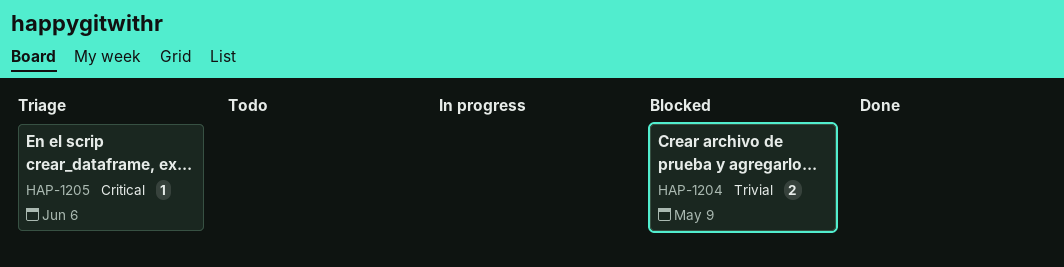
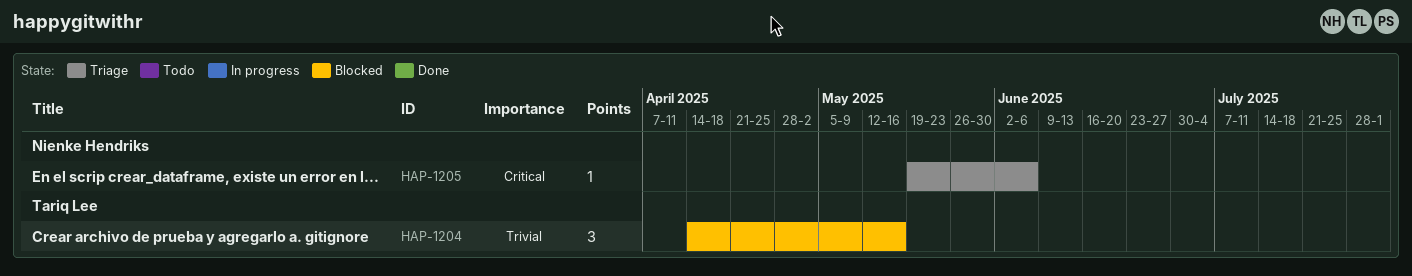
HAP-1204, estimate: 2 -> 3
HAP-1204, due: May 9 -> May 16

